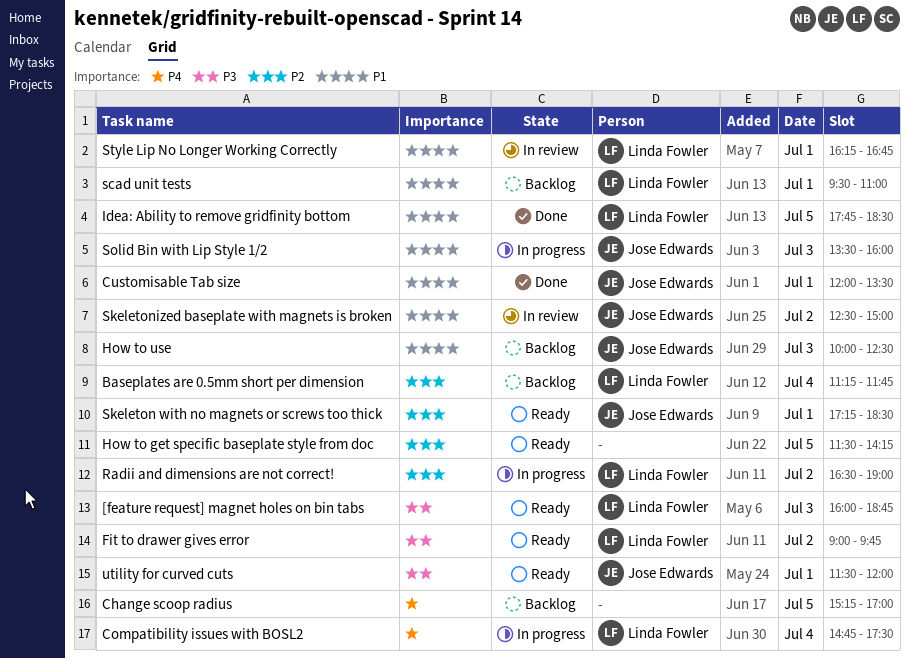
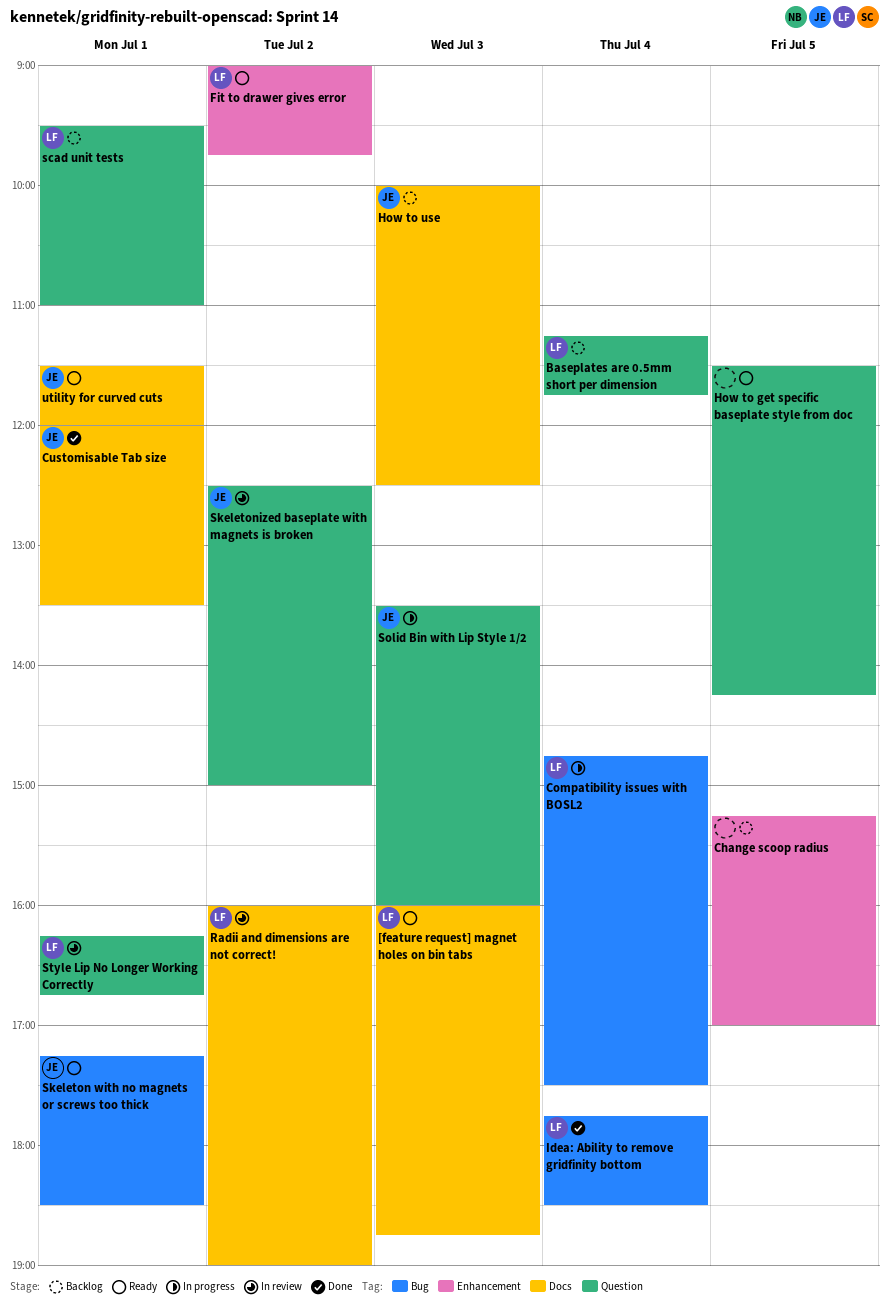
Idea: Ability to remove gridfinity bottom, day: Jul 5 -> Jul 4
Radii and dimensions are not correct!, status: In progress -> In review
Radii and dimensions are not correct!, begins: 16:30 -> 16:00

